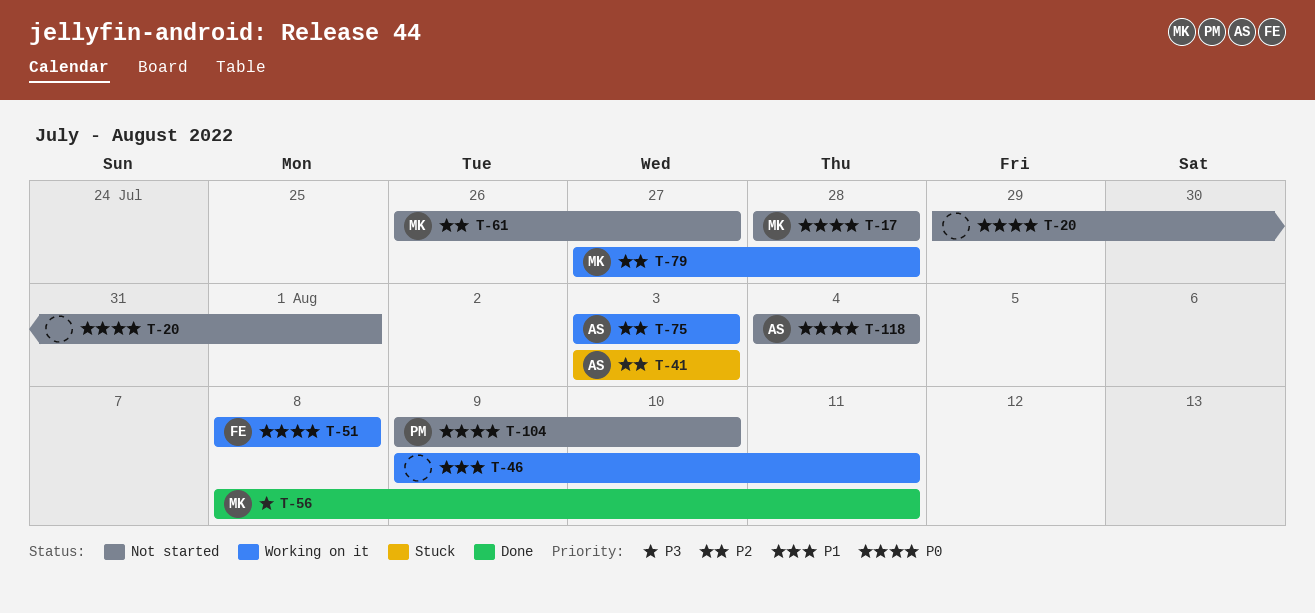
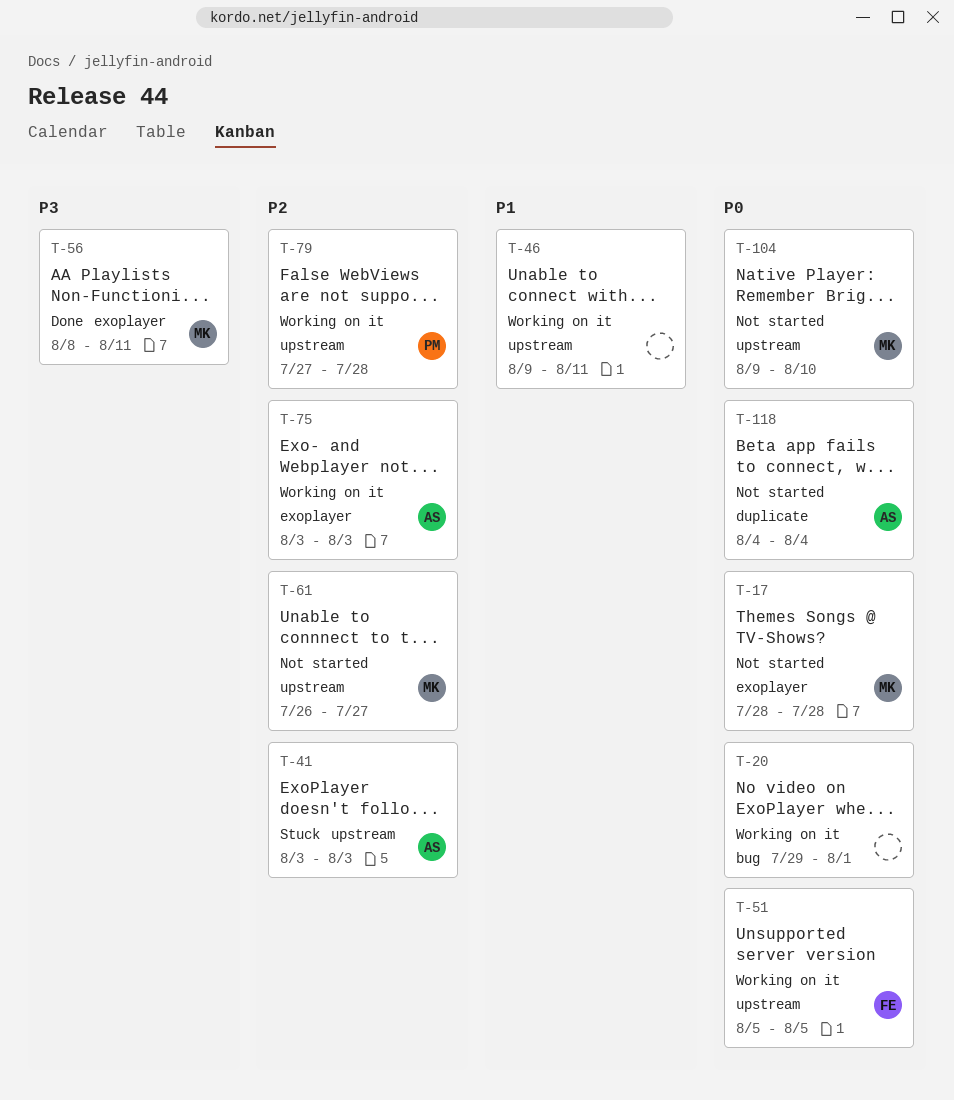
T-20, status: Not started -> Working on it
T-51, start: Aug 8 -> Aug 5
T-51, due: Aug 8 -> Aug 5
T-79, owner: MK -> PM
T-104, owner: PM -> MK

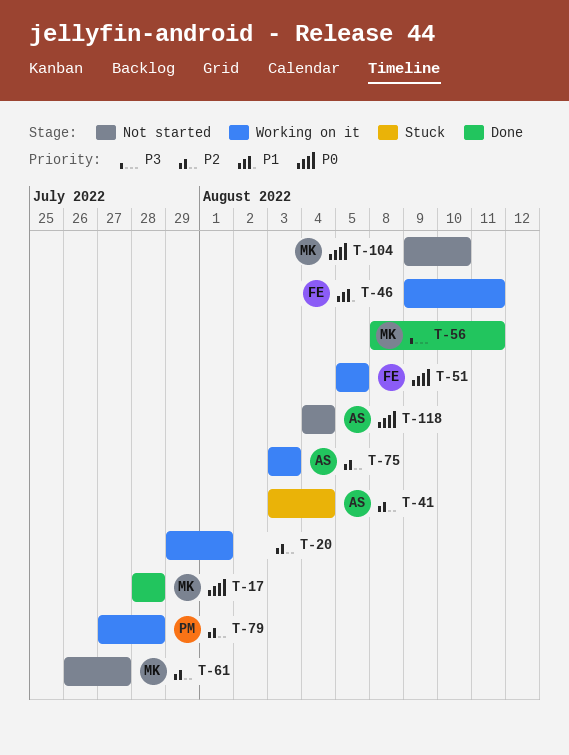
T-17, status: Not started -> Done
T-20, priority: P0 -> P2
T-41, due: Aug 3 -> Aug 4
T-46, owner: none -> FE

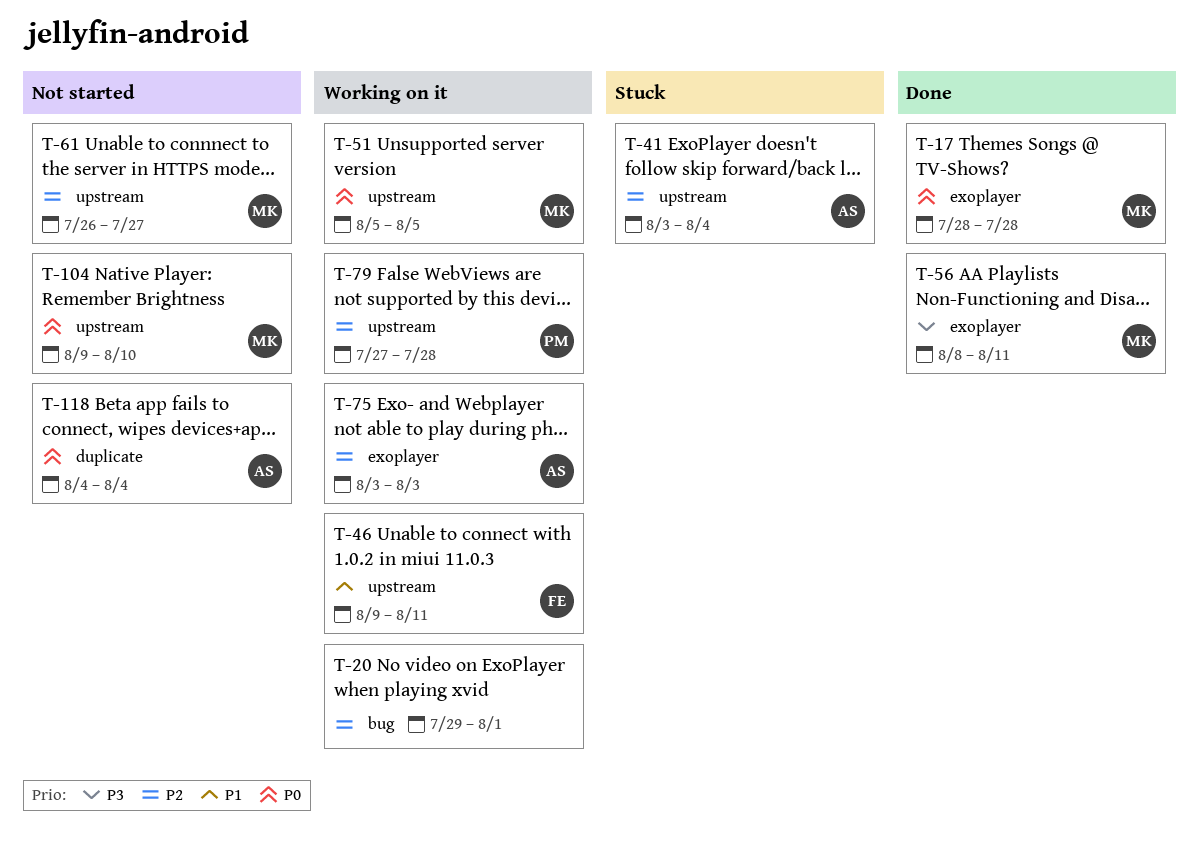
T-51, owner: FE -> MK

